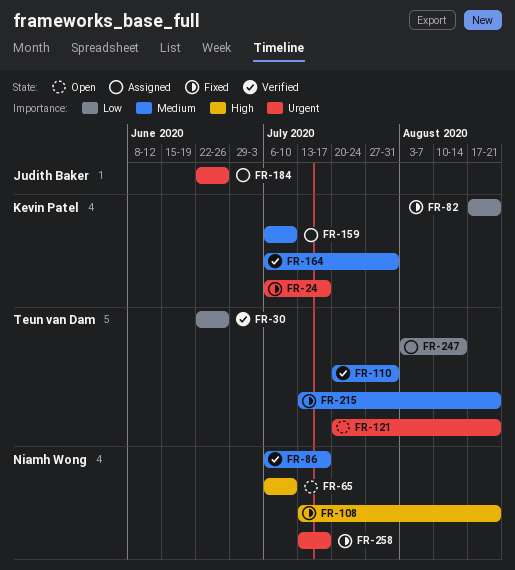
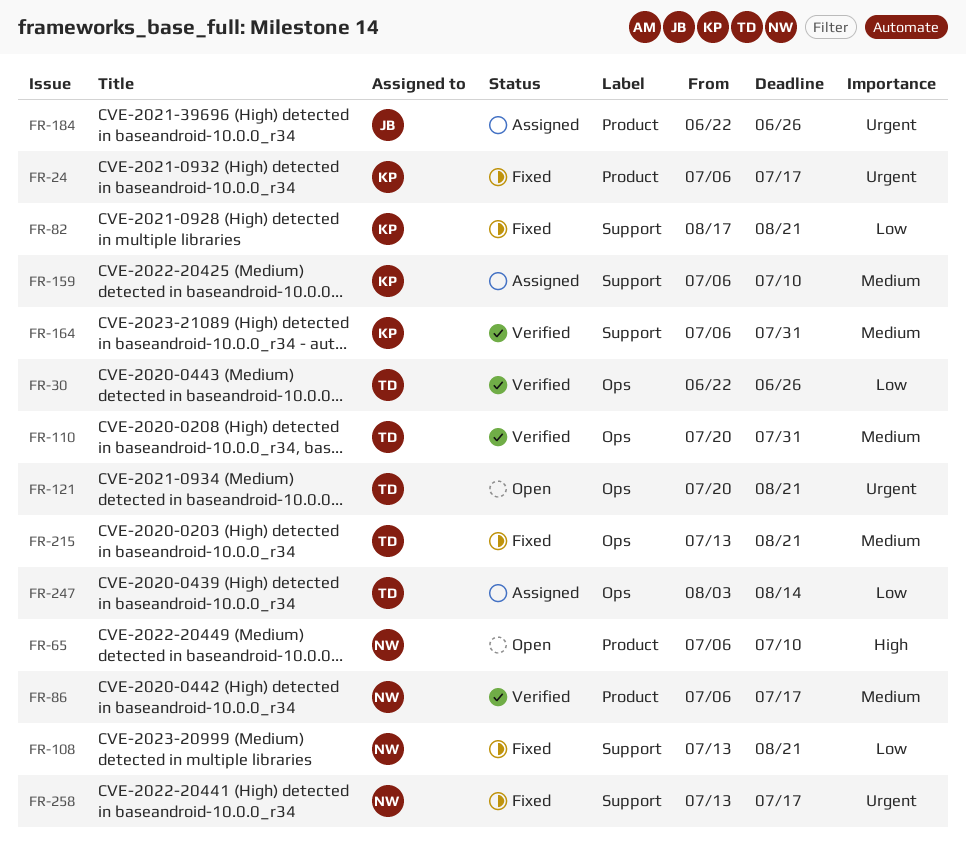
FR-108, priority: High -> Low

